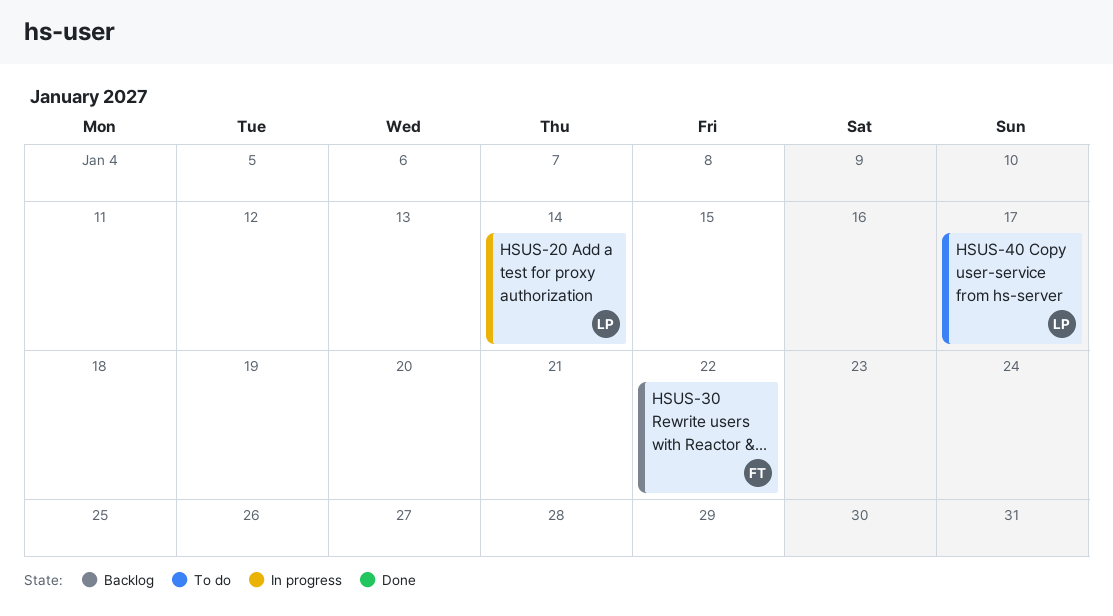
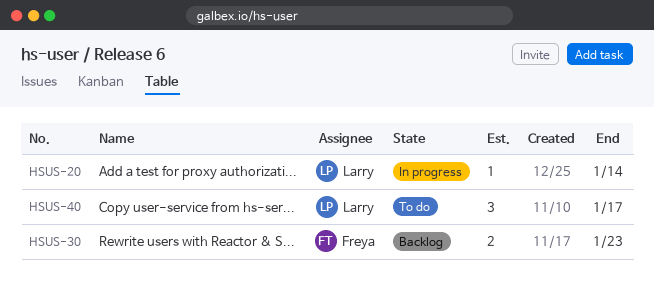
HSUS-30, due: Jan 22 -> Jan 23

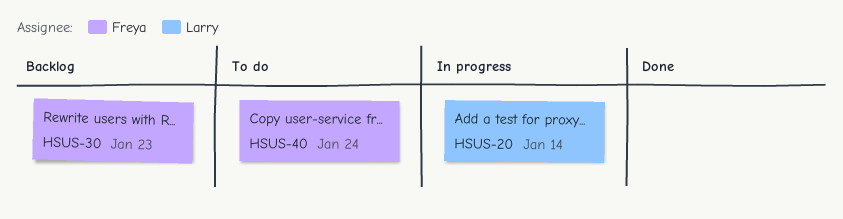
HSUS-40, owner: Larry -> Freya
HSUS-40, due: Jan 17 -> Jan 24

